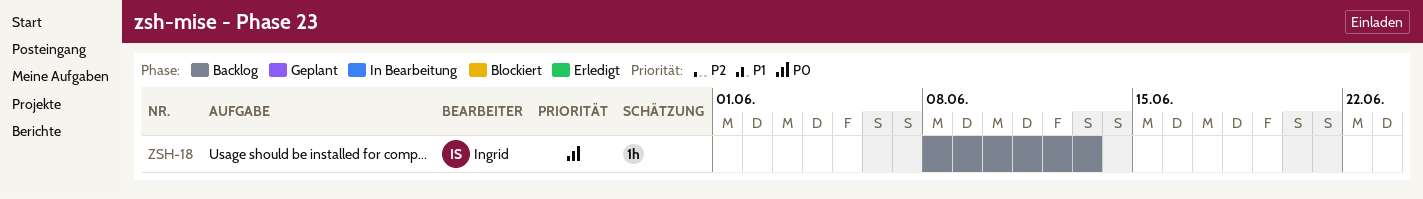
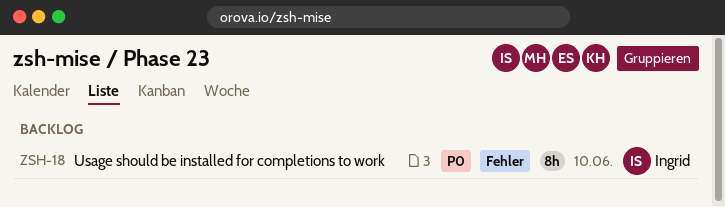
ZSH-18, estimate: 1h -> 8h
ZSH-18, due: Jun 13 -> Jun 10

